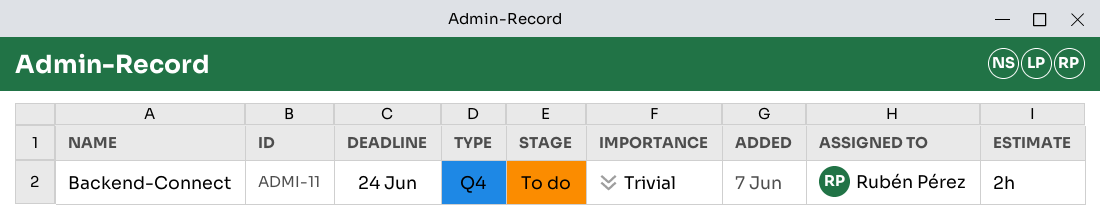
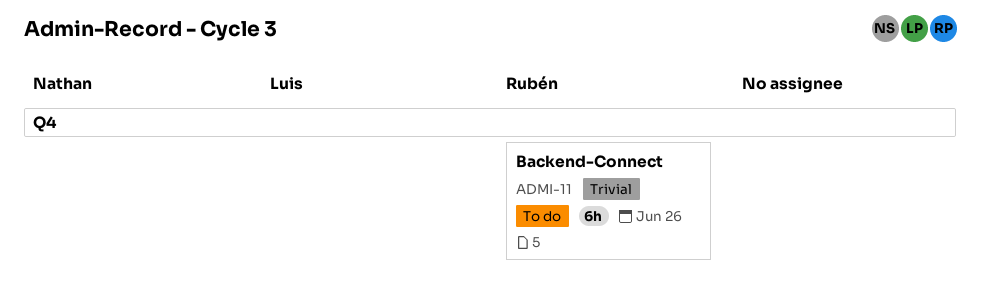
ADMI-11, estimate: 2h -> 6h
ADMI-11, due: Jun 24 -> Jun 26

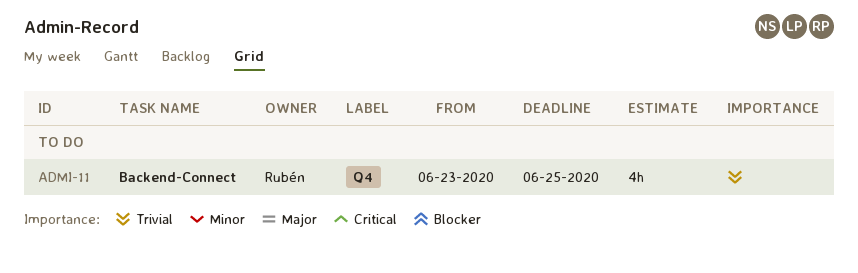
ADMI-11, estimate: 6h -> 4h
ADMI-11, due: Jun 26 -> Jun 25

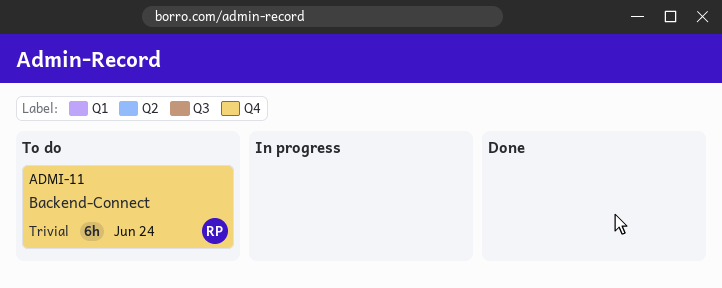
ADMI-11, estimate: 4h -> 6h
ADMI-11, due: Jun 25 -> Jun 24

